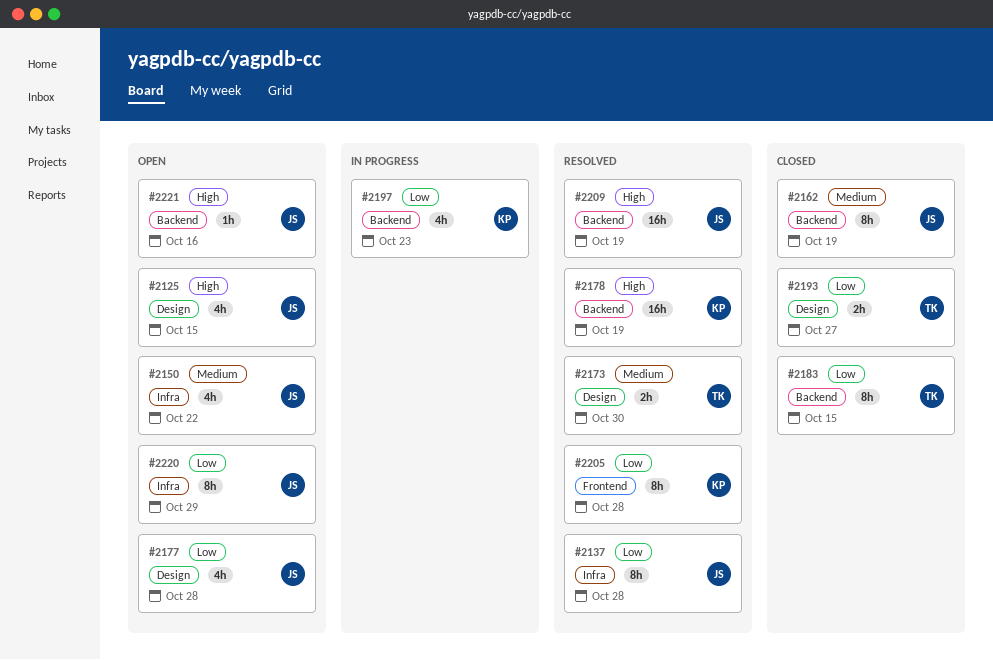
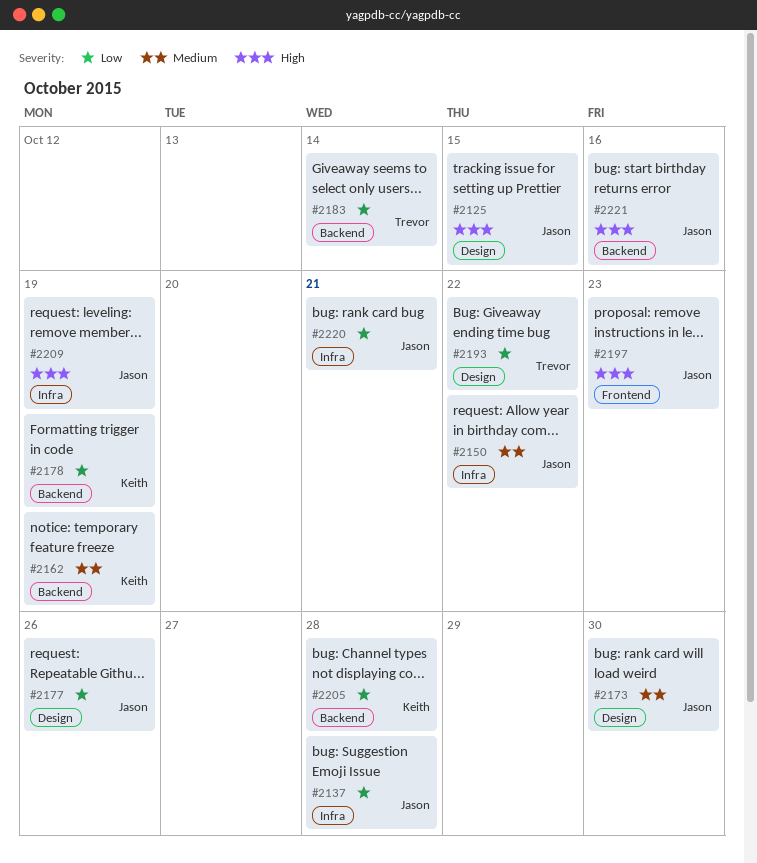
#2162, owner: Jason -> Keith
#2173, owner: Trevor -> Jason
#2177, due: Oct 28 -> Oct 26
#2178, priority: High -> Low
#2183, due: Oct 15 -> Oct 14
#2193, due: Oct 27 -> Oct 22
#2197, owner: Keith -> Jason
#2197, priority: Low -> High
#2197, label: Backend -> Frontend
#2205, label: Frontend -> Backend
#2209, label: Backend -> Infra
#2220, due: Oct 29 -> Oct 21

